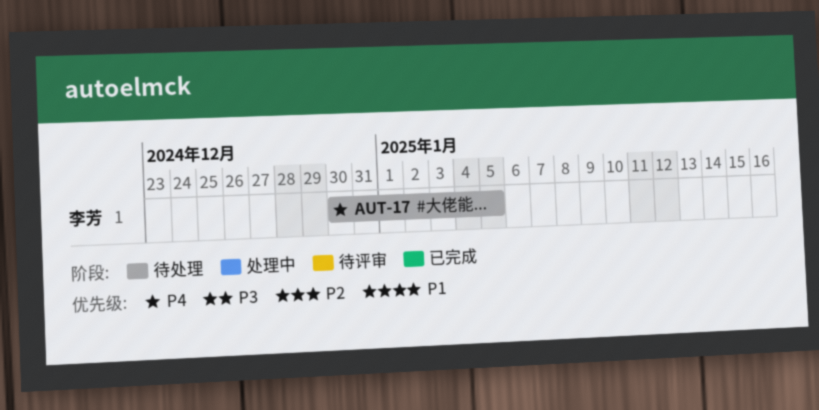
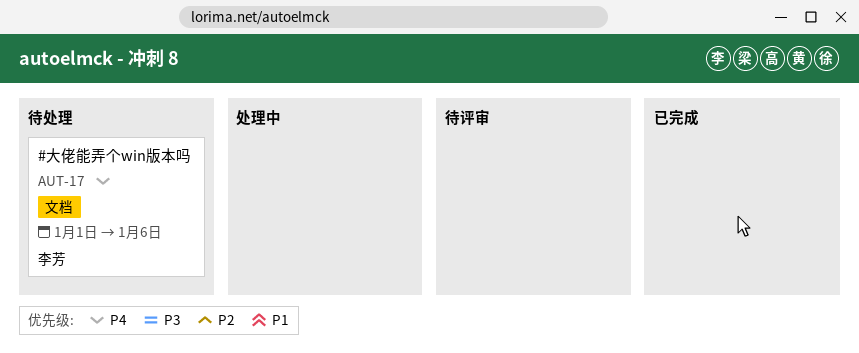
AUT-17, start: Dec 30 -> Jan 1
AUT-17, due: Jan 5 -> Jan 6

